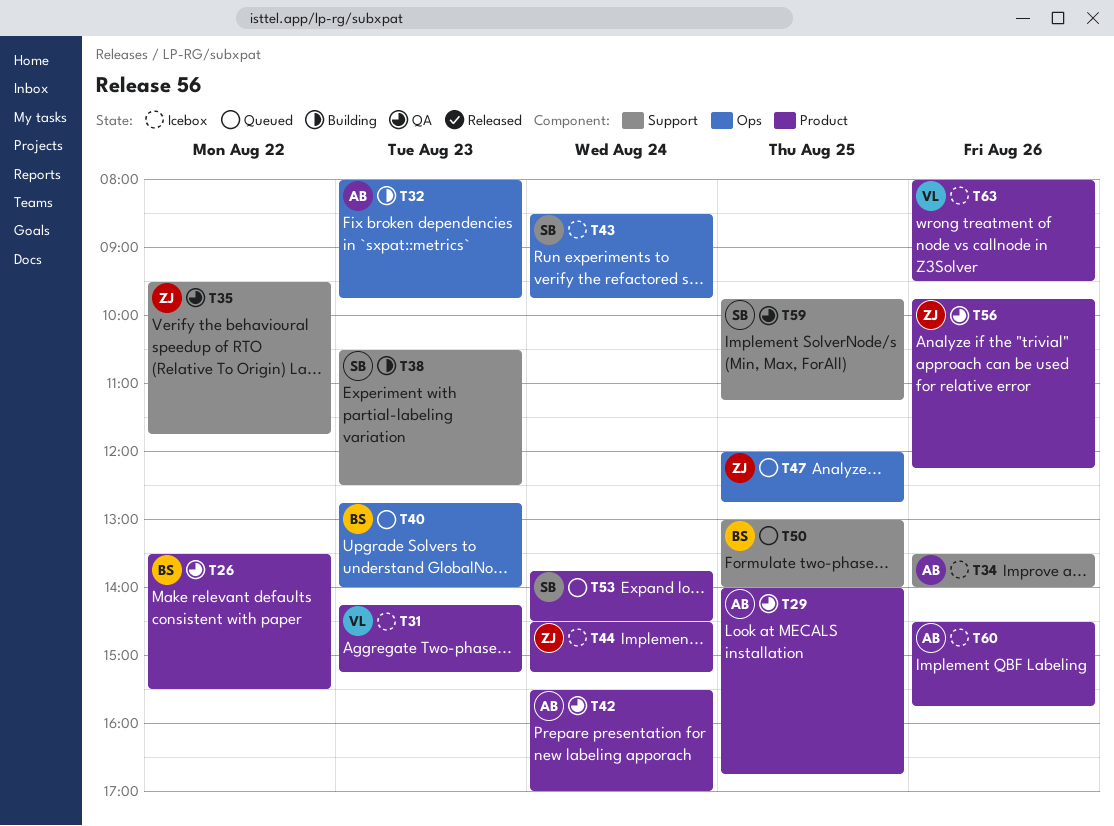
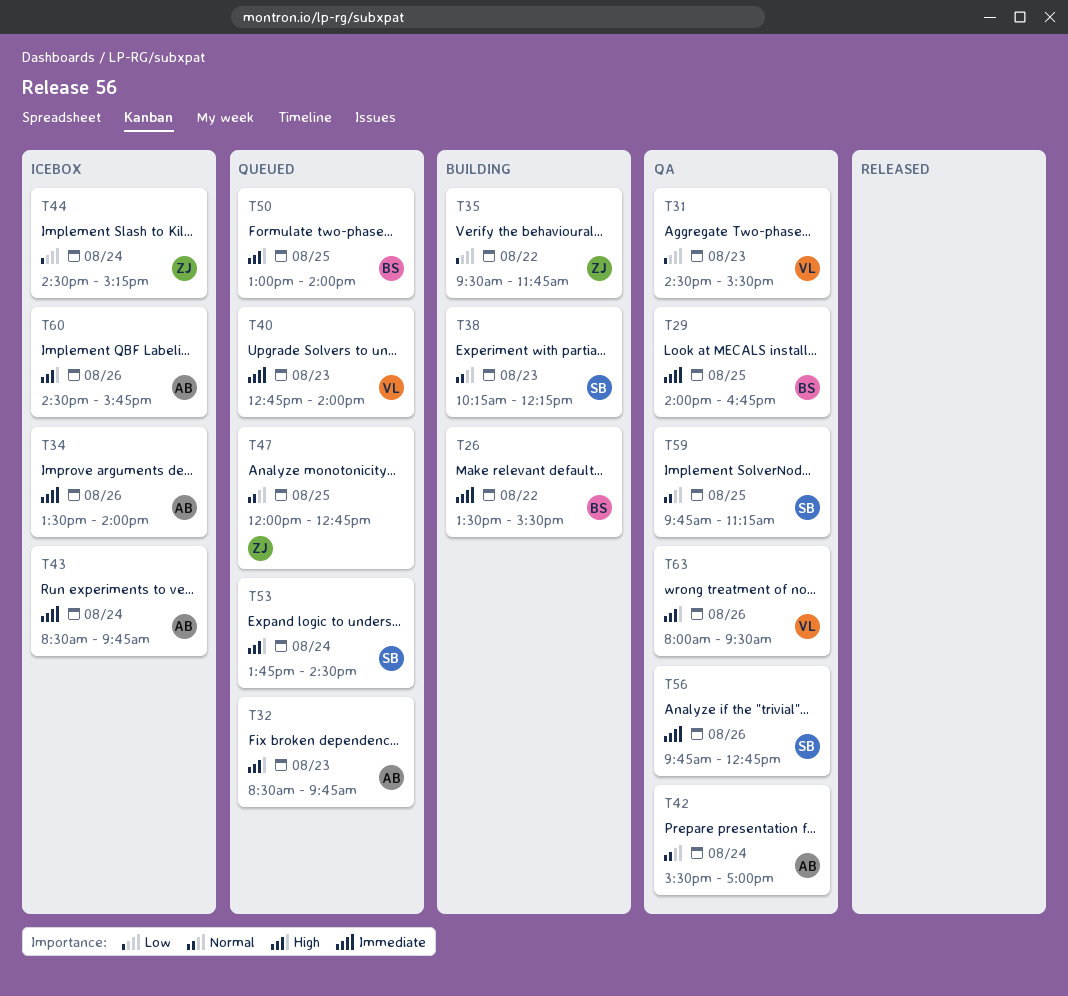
T26, status: QA -> Building
T29, owner: AB -> BS
T31, status: Icebox -> QA
T31, begins: 14:15 -> 14:30
T31, ends: 15:15 -> 15:30
T32, status: Building -> Queued
T32, begins: 08:00 -> 08:30
T35, status: QA -> Building
T38, begins: 10:30 -> 10:15
T38, ends: 12:30 -> 12:15
T40, owner: BS -> VL
T43, owner: SB -> AB
T56, owner: ZJ -> SB
T56, ends: 12:15 -> 12:45
T63, status: Icebox -> QA

